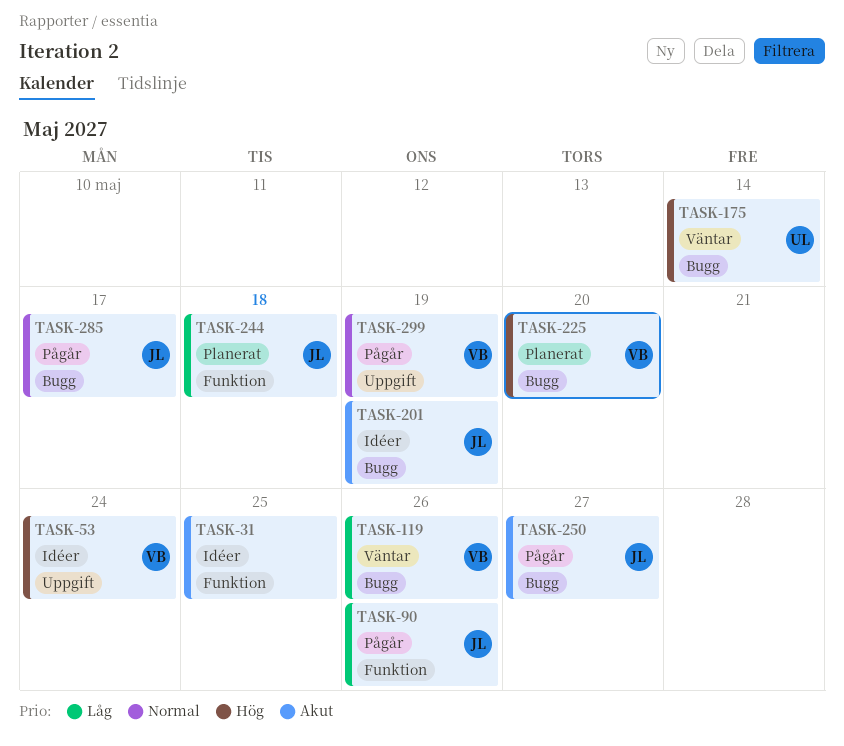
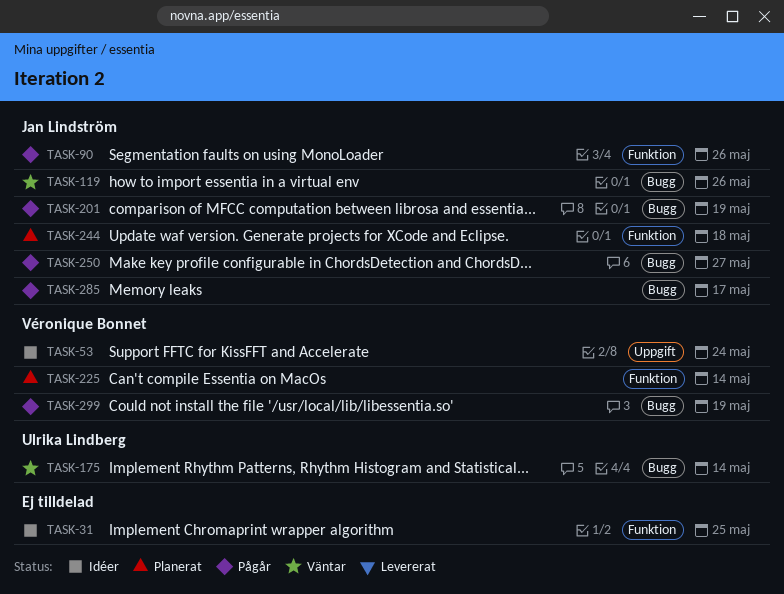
TASK-119, owner: Véronique Bonnet -> Jan Lindström
TASK-201, status: Idéer -> Pågår
TASK-225, label: Bugg -> Funktion
TASK-225, due: May 20 -> May 14
TASK-299, label: Uppgift -> Bugg

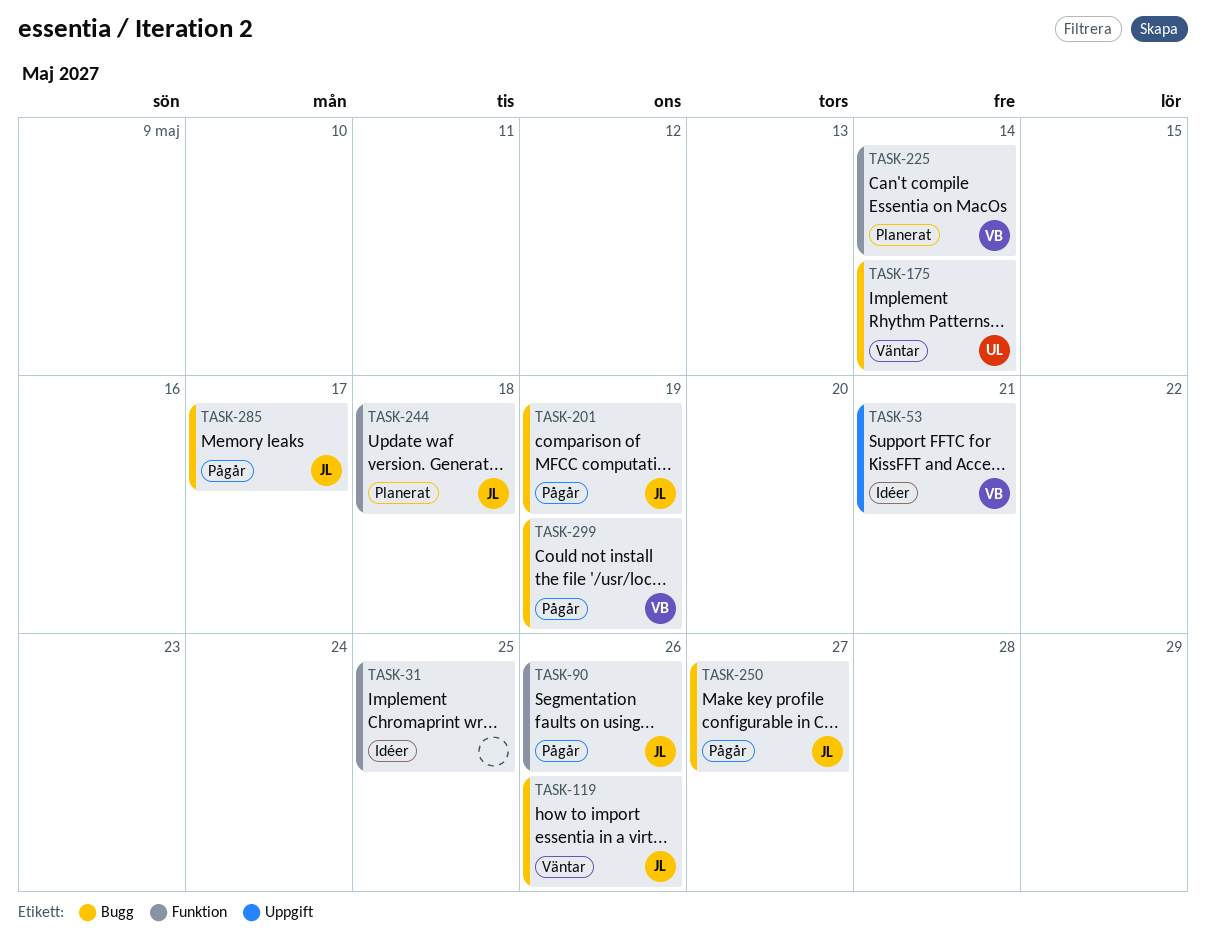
TASK-53, due: May 24 -> May 21

